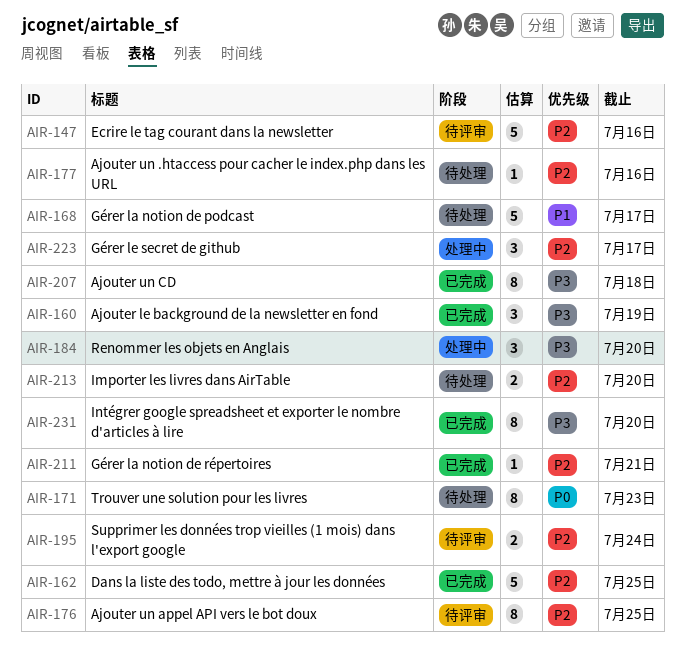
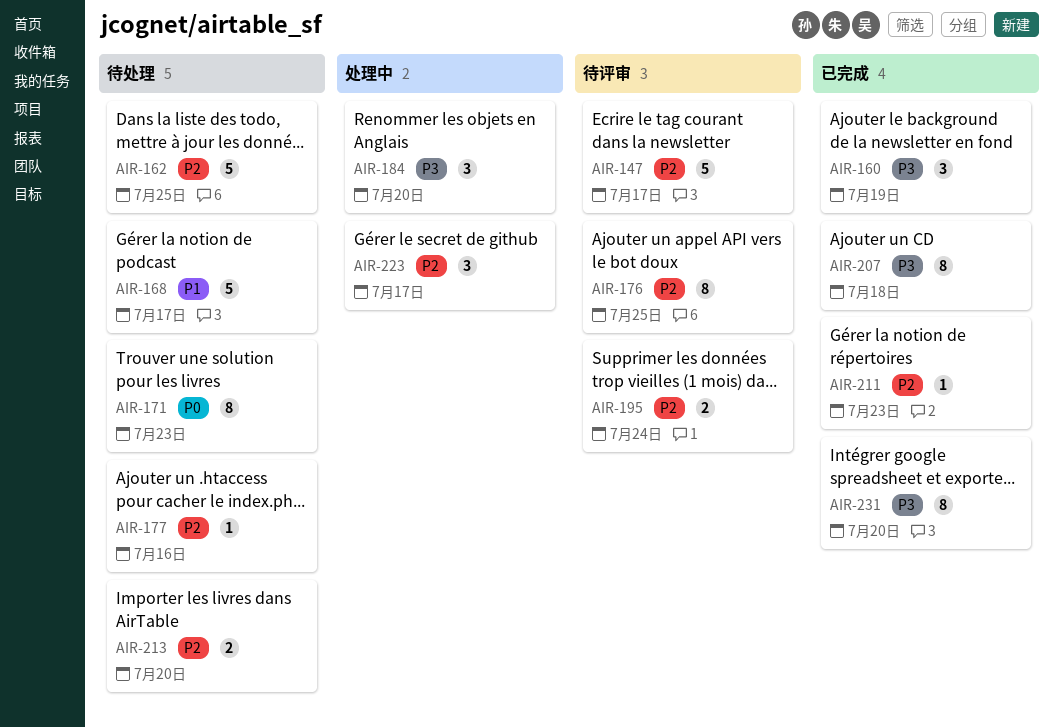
AIR-147, due: Jul 16 -> Jul 17
AIR-162, status: 已完成 -> 待处理
AIR-211, due: Jul 21 -> Jul 23

